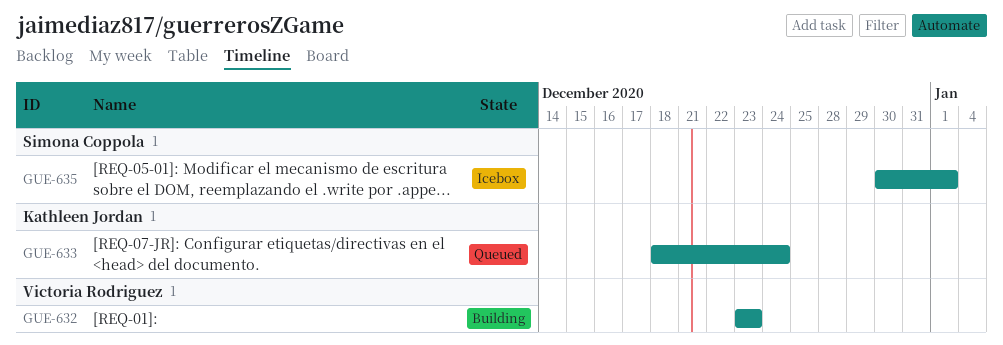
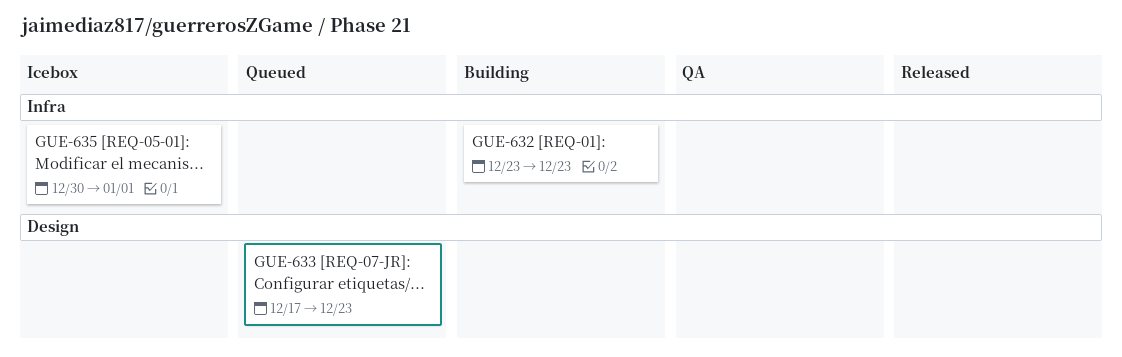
GUE-633, start: Dec 18 -> Dec 17
GUE-633, due: Dec 24 -> Dec 23

